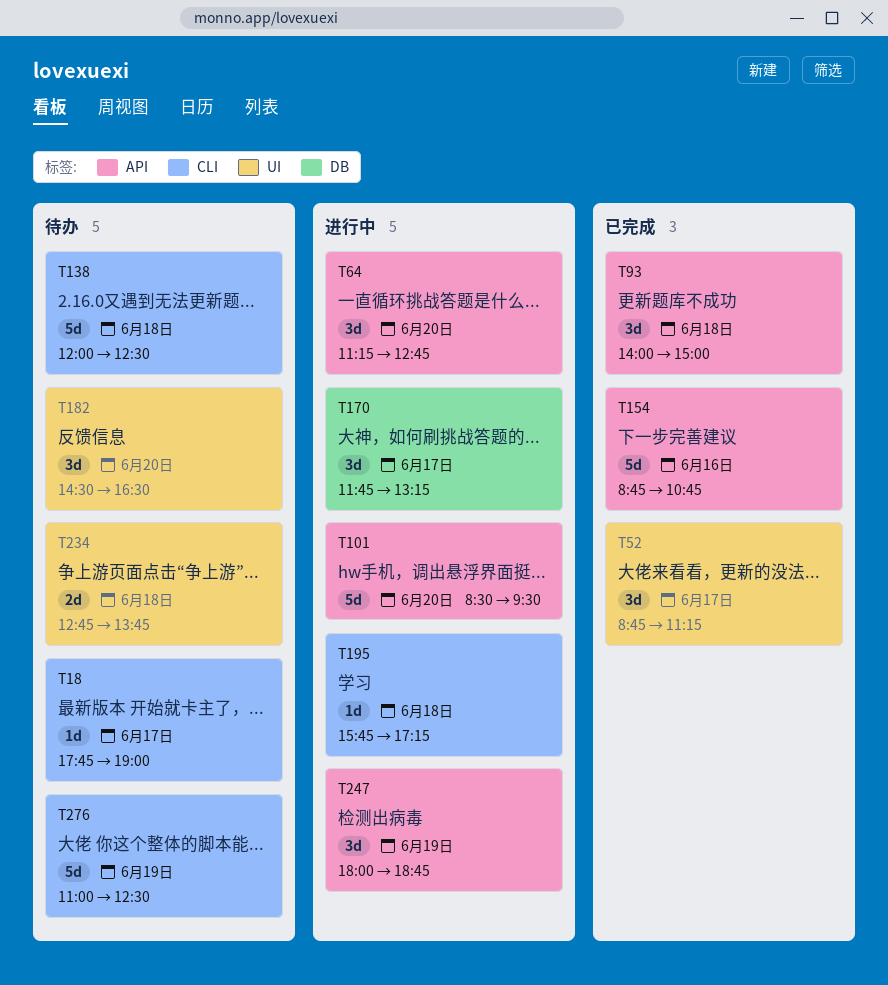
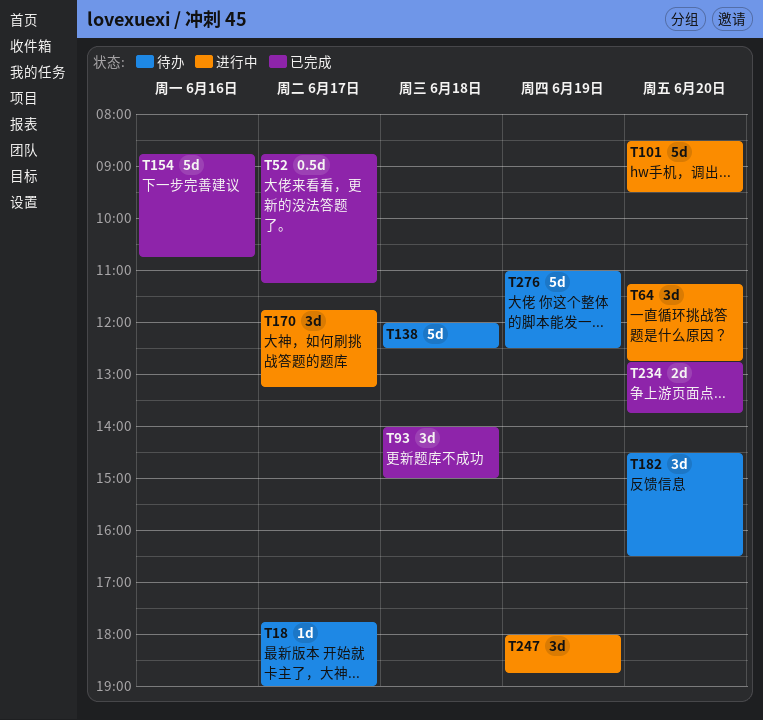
T52, estimate: 3d -> 0.5d
T195: present -> none
T234, status: 待办 -> 已完成
T234, day: Jun 18 -> Jun 20

